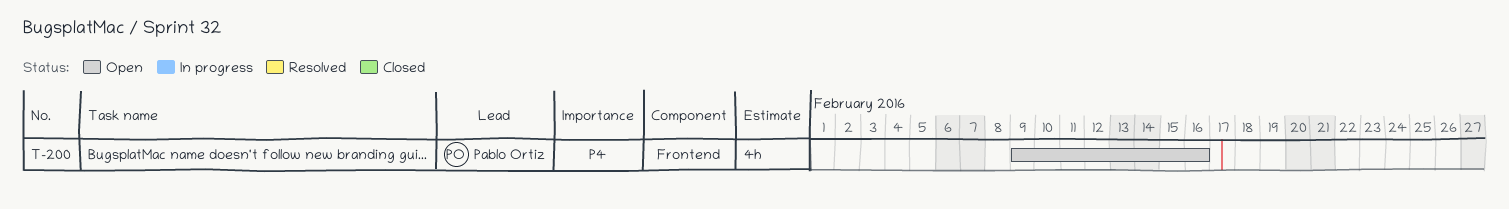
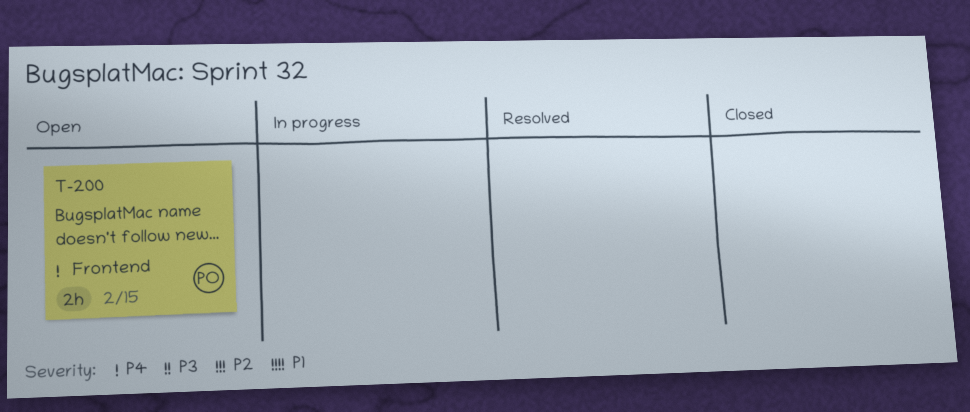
T-200, estimate: 4h -> 2h
T-200, due: Feb 16 -> Feb 15

